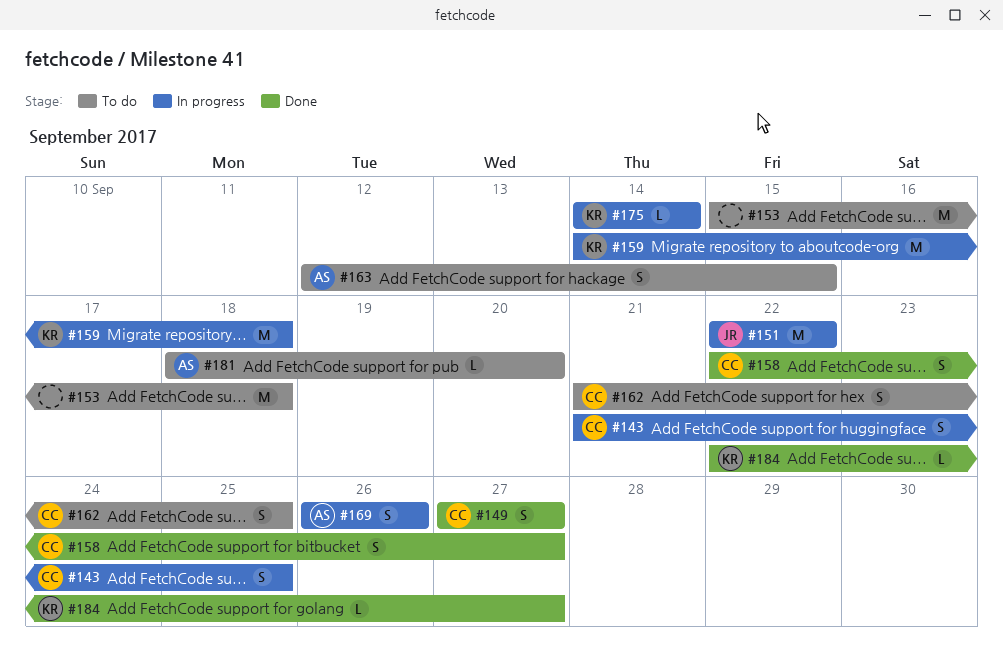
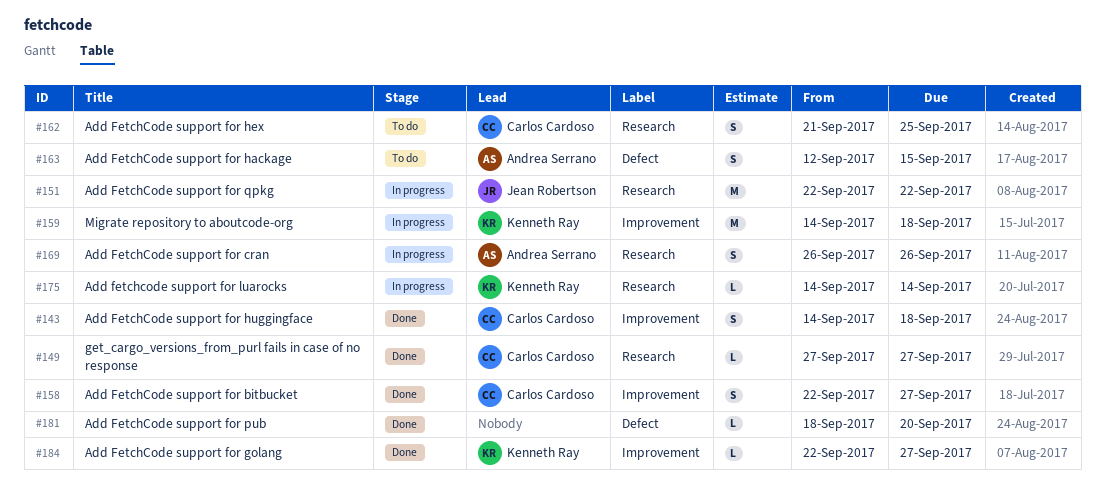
#143, status: In progress -> Done
#143, start: Sep 21 -> Sep 14
#143, due: Sep 25 -> Sep 18
#149, estimate: S -> L
#153: present -> none
#181, status: To do -> Done
#181, owner: Andrea Serrano -> none

